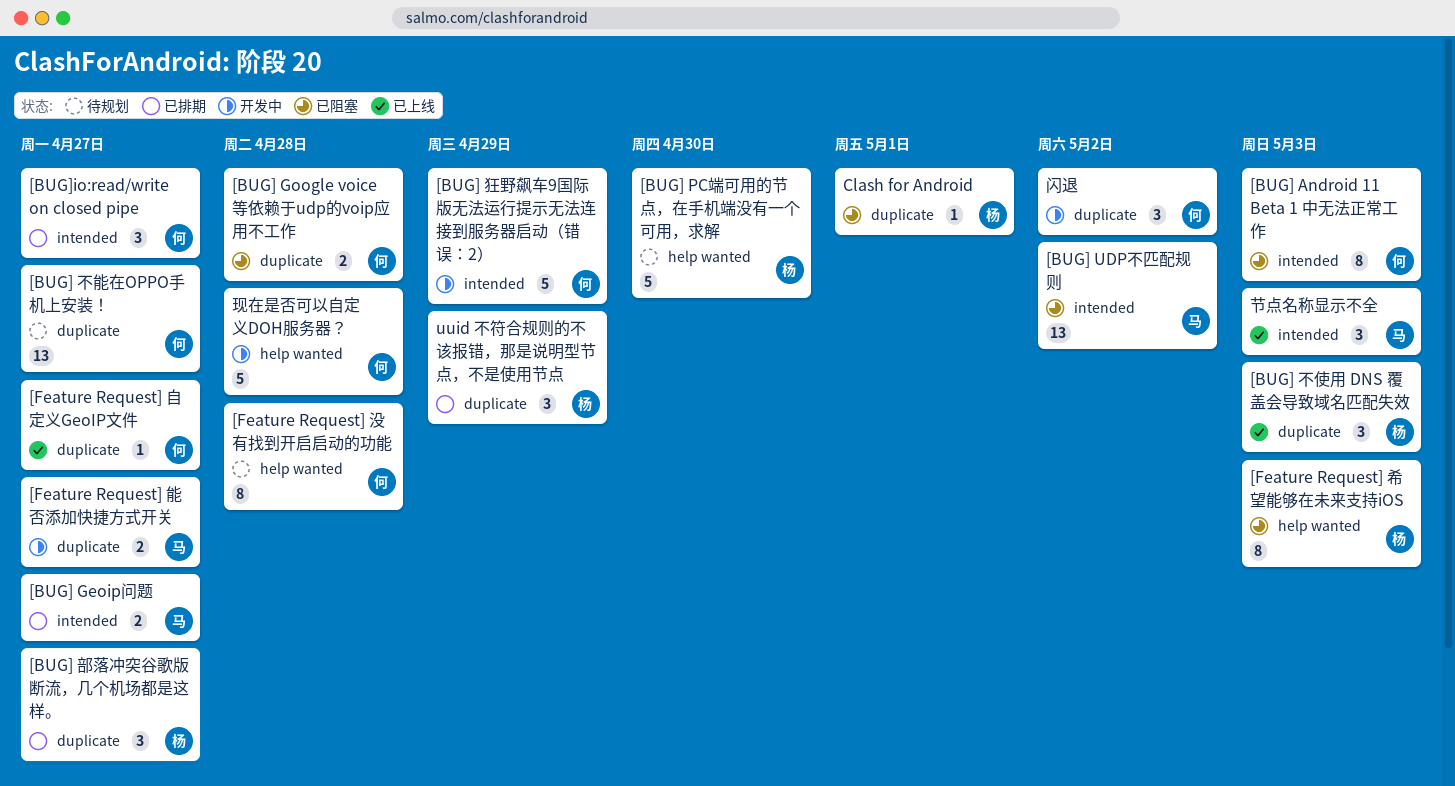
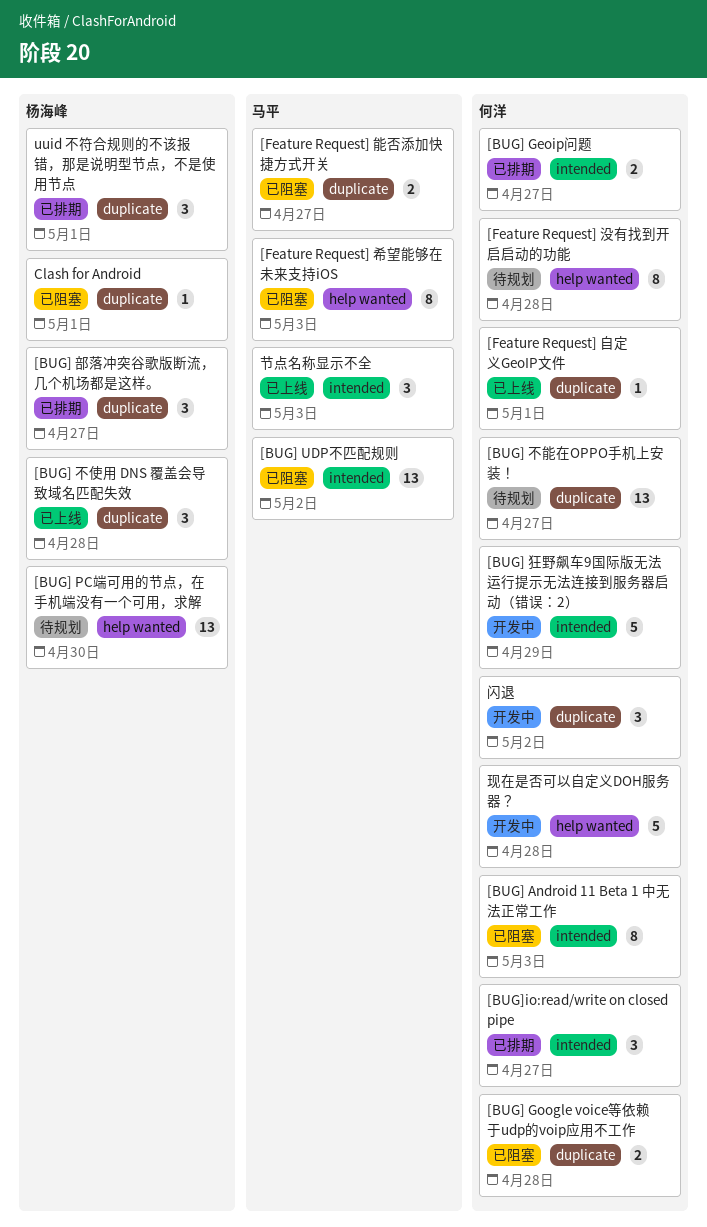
[BUG] Geoip问题, owner: 马平 -> 何洋
[BUG] PC端可用的节点，在手机端没有一个可用，求解, estimate: 5 -> 13
[BUG] 不使用 DNS 覆盖会导致域名匹配失效, due: May 3 -> Apr 28
[Feature Request] 希望能够在未来支持iOS, owner: 杨海峰 -> 马平
[Feature Request] 能否添加快捷方式开关, status: 开发中 -> 已阻塞
[Feature Request] 自定义GeoIP文件, due: Apr 27 -> May 1
uuid 不符合规则的不该报错，那是说明型节点，不是使用节点, due: Apr 29 -> May 1

